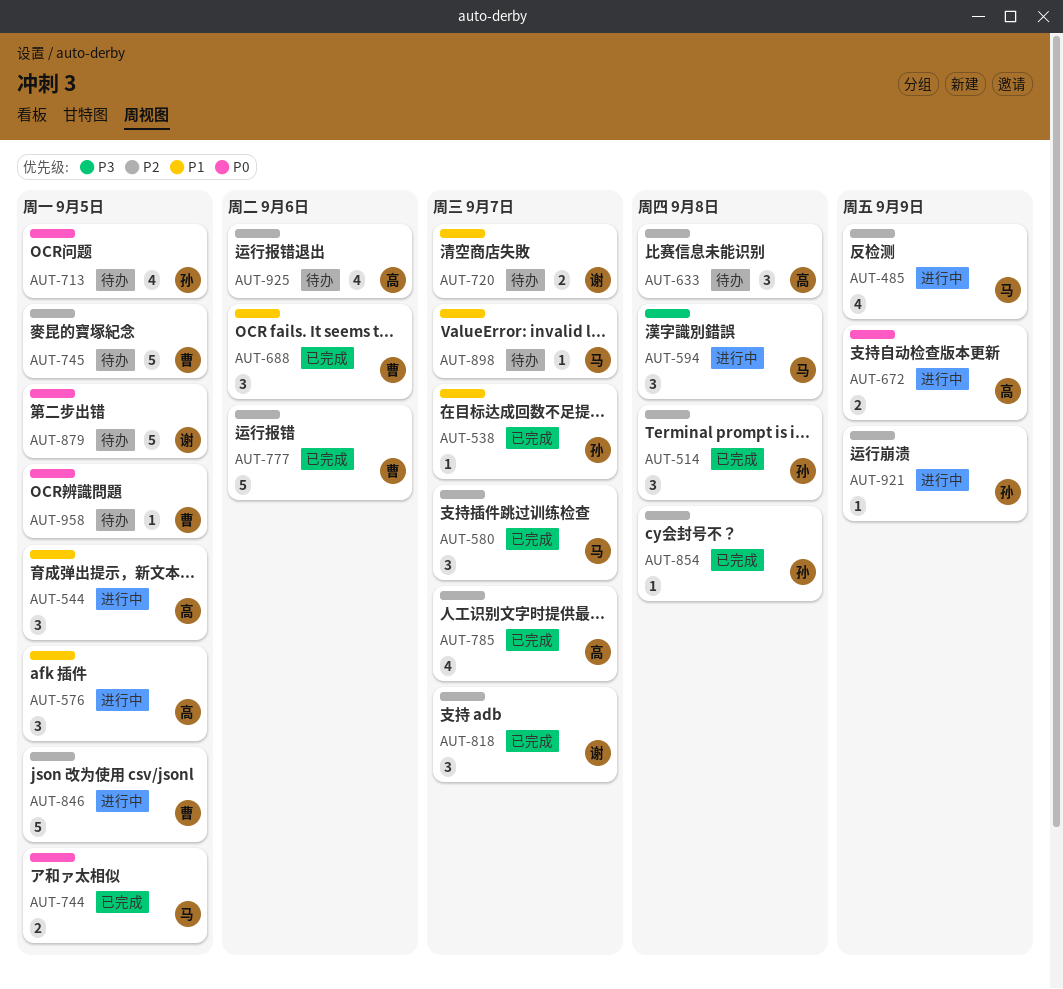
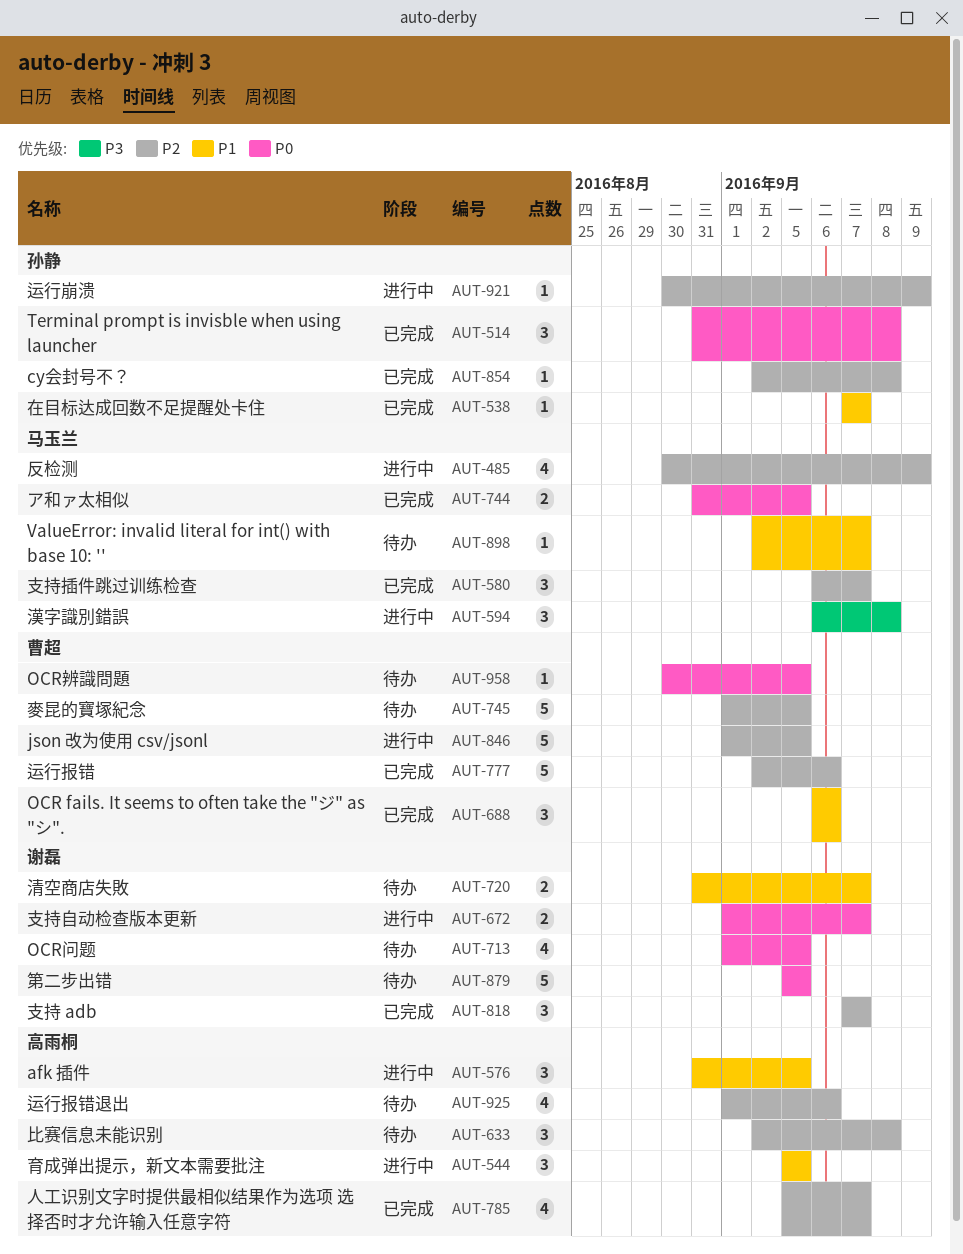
AUT-514, priority: P2 -> P0
AUT-672, owner: 高雨桐 -> 谢磊
AUT-672, due: Sep 9 -> Sep 7
AUT-713, owner: 孙静 -> 谢磊

